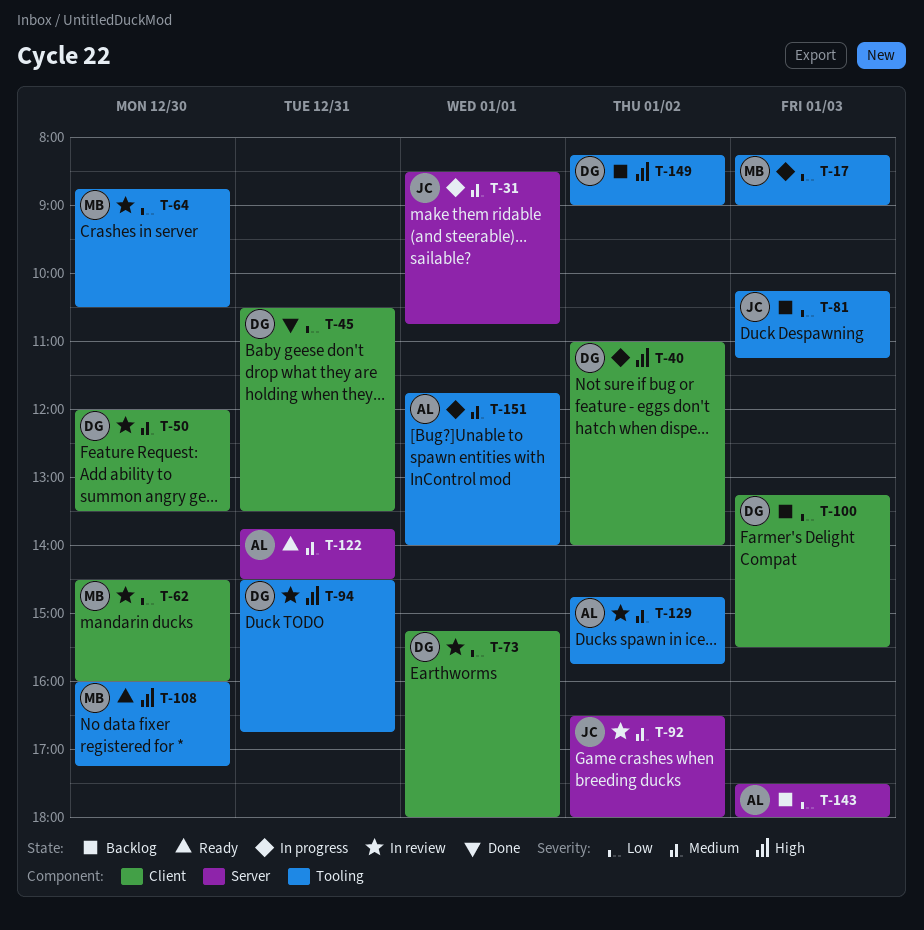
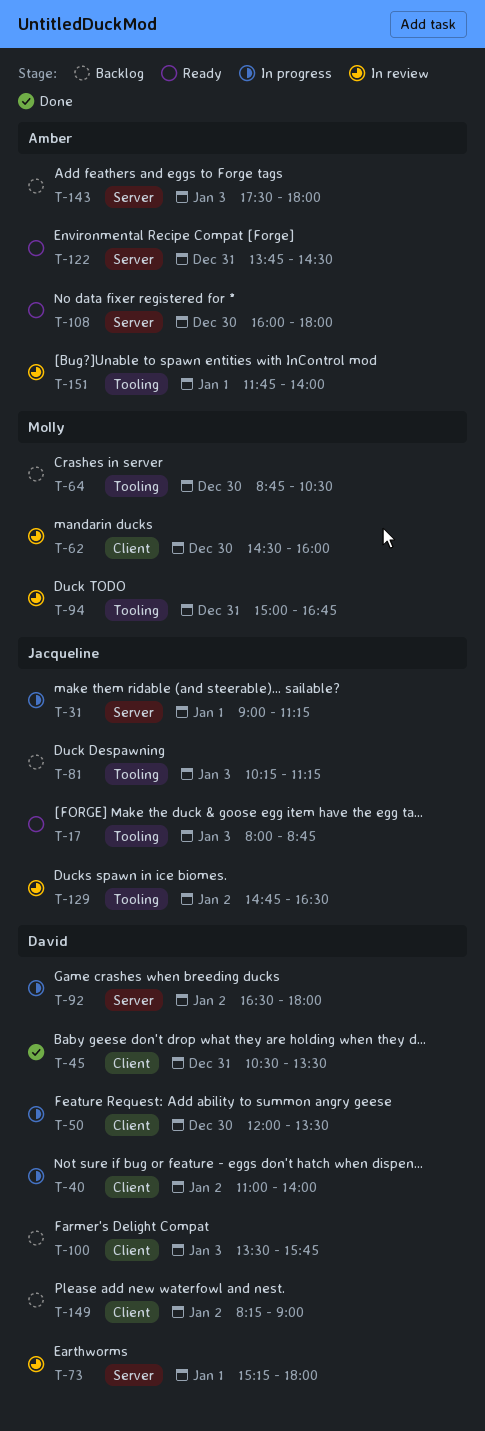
T-17, status: In progress -> Ready
T-17, owner: Molly -> Jacqueline
T-17, begins: 08:15 -> 08:00
T-17, ends: 09:00 -> 08:45
T-31, begins: 08:30 -> 09:00
T-31, ends: 10:45 -> 11:15
T-50, status: In review -> In progress
T-64, status: In review -> Backlog
T-73, label: Client -> Server
T-92, status: In review -> In progress
T-92, owner: Jacqueline -> David
T-94, owner: David -> Molly
T-94, begins: 14:30 -> 15:00
T-100, begins: 13:15 -> 13:30
T-100, ends: 15:30 -> 15:45
T-108, owner: Molly -> Amber
T-108, label: Tooling -> Server
T-108, ends: 17:15 -> 18:00
T-129, owner: Amber -> Jacqueline
T-129, ends: 15:45 -> 16:30
T-149, label: Tooling -> Client
T-151, status: In progress -> In review

